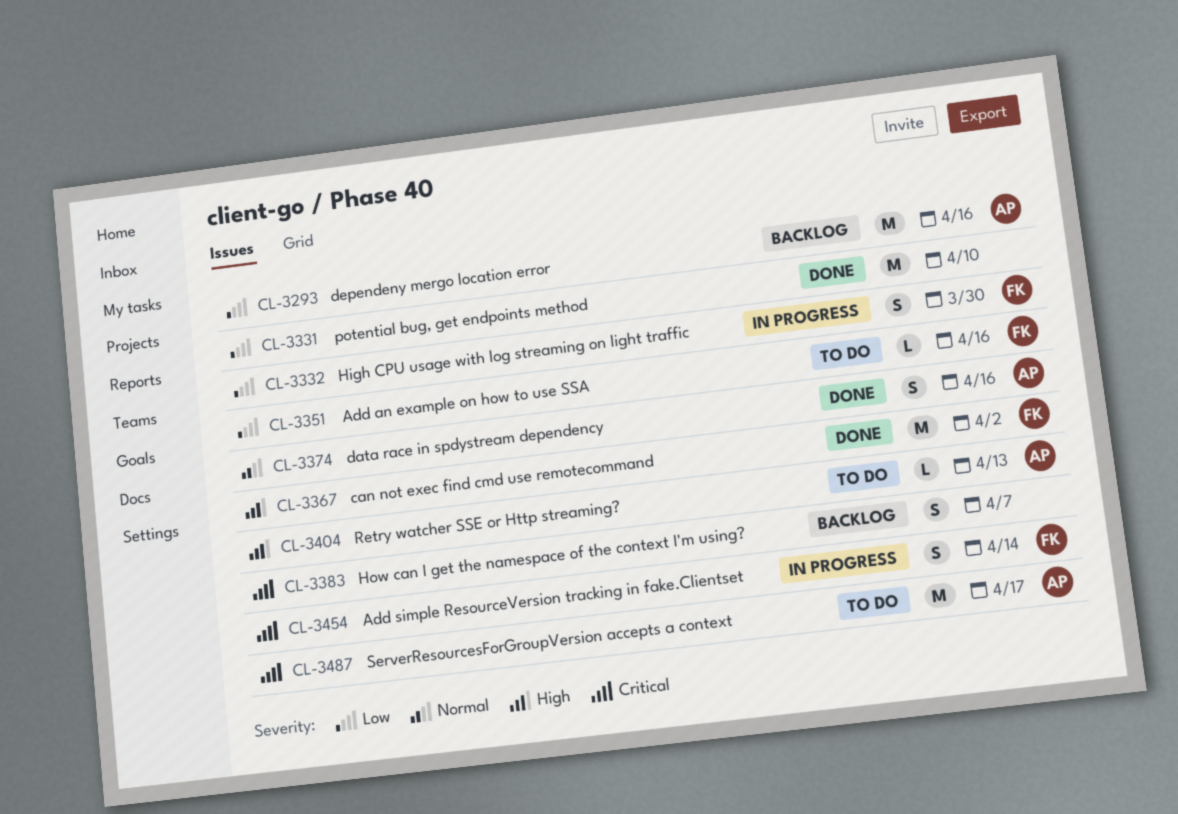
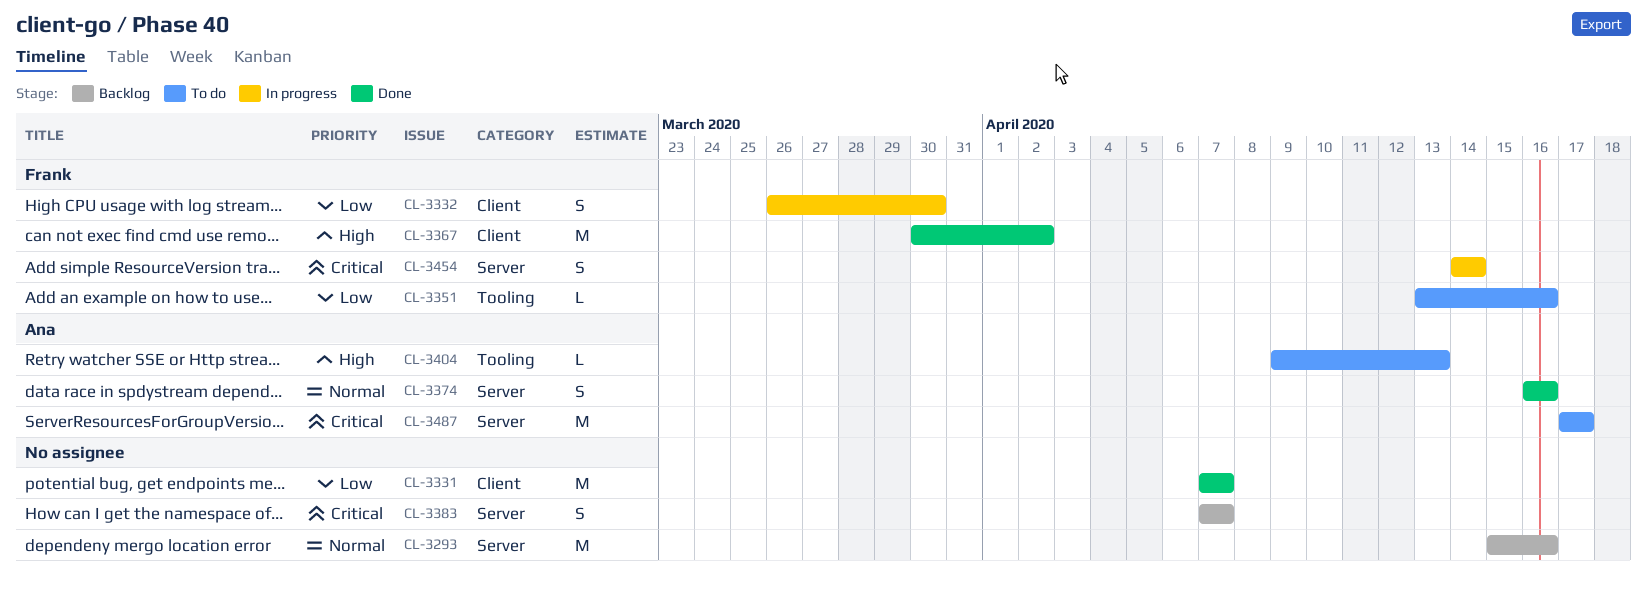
CL-3293, owner: Ana -> none
CL-3293, priority: Low -> Normal
CL-3331, due: Apr 10 -> Apr 7

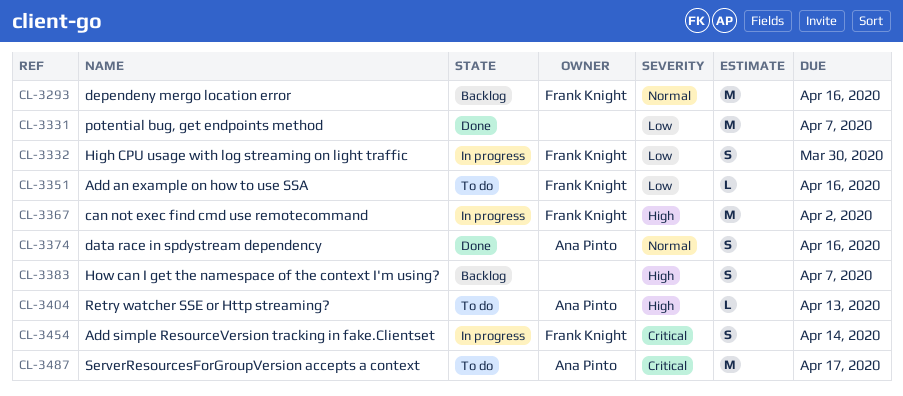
CL-3293, owner: none -> Frank Knight
CL-3367, status: Done -> In progress
CL-3383, priority: Critical -> High

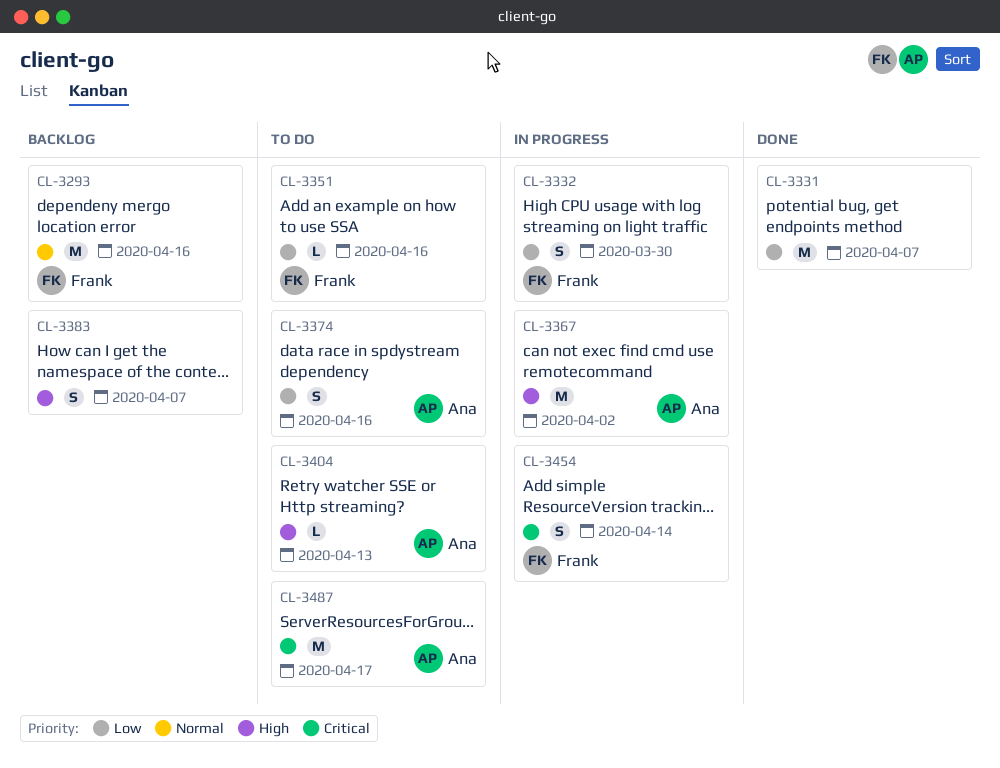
CL-3367, owner: Frank Knight -> Ana Pinto
CL-3374, status: Done -> To do
CL-3374, priority: Normal -> Low

